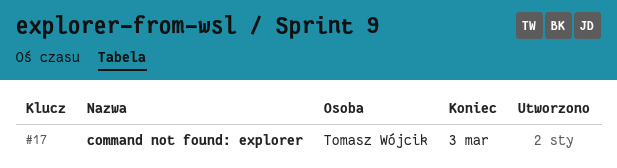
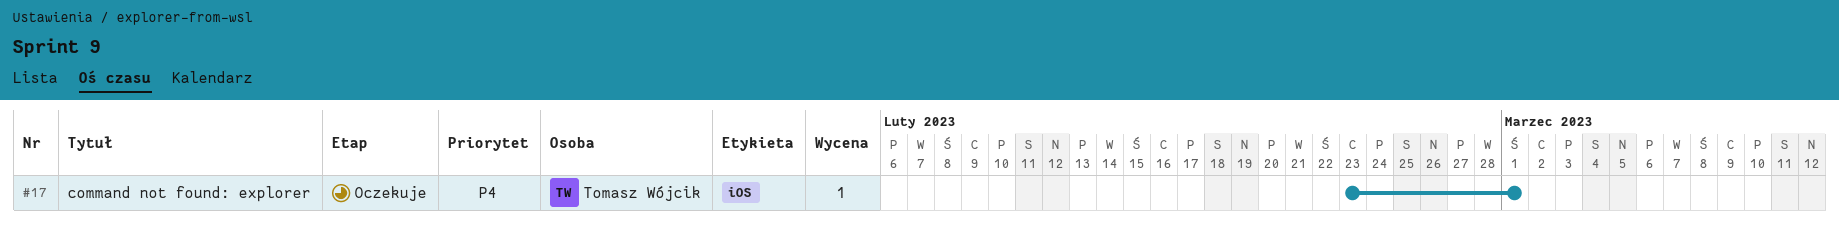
#17, due: Mar 3 -> Mar 1

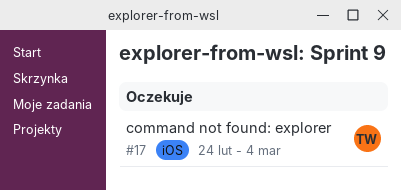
#17, start: Feb 23 -> Feb 24
#17, due: Mar 1 -> Mar 4

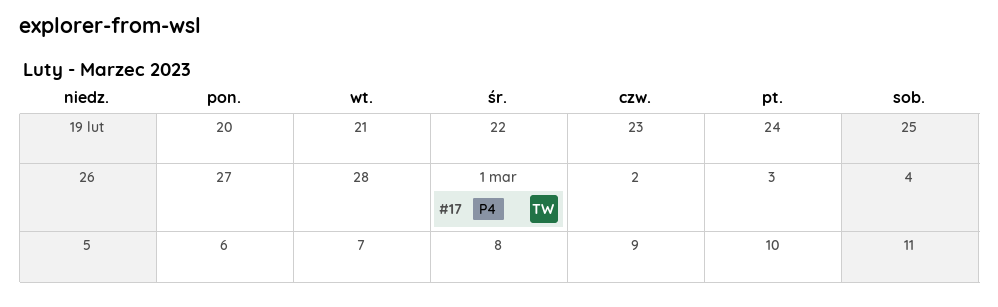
#17, due: Mar 4 -> Mar 1

